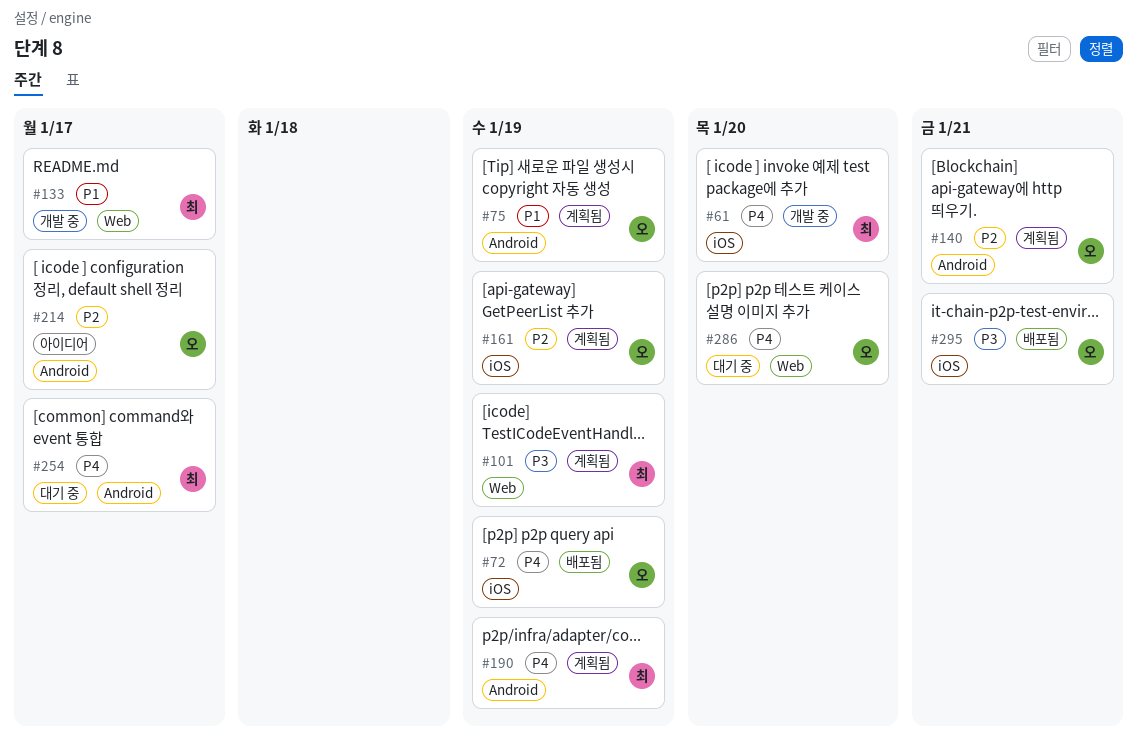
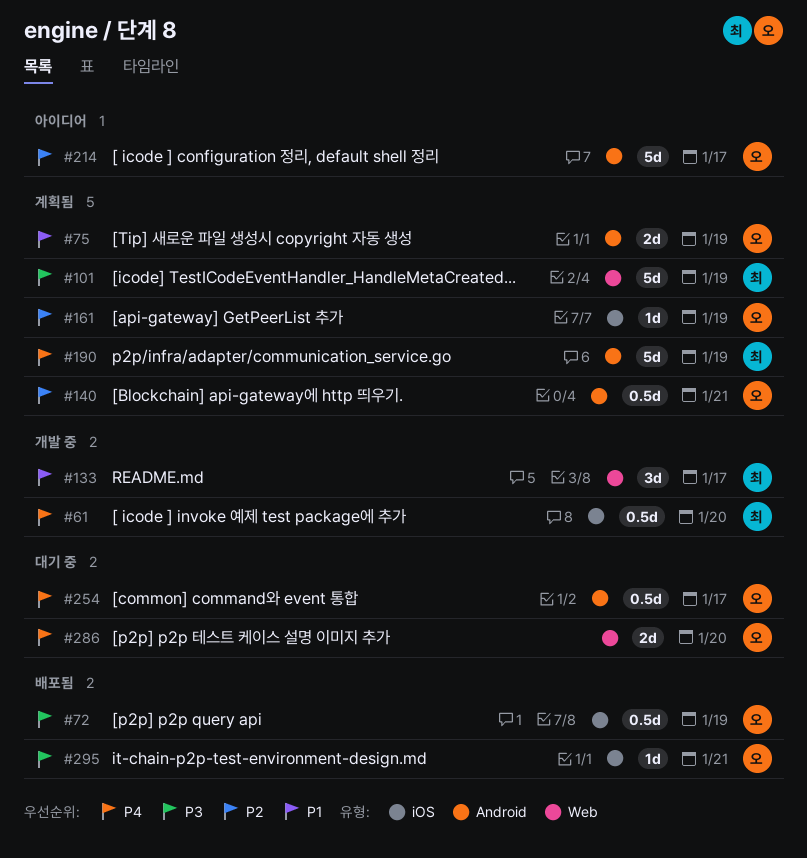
#72, priority: P4 -> P3
#254, owner: 최 -> 오

